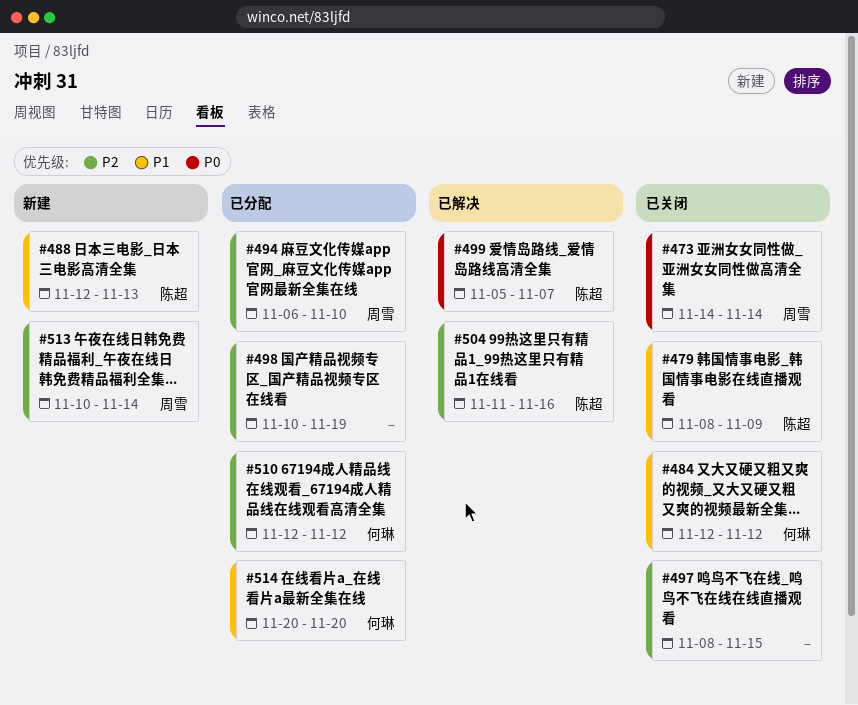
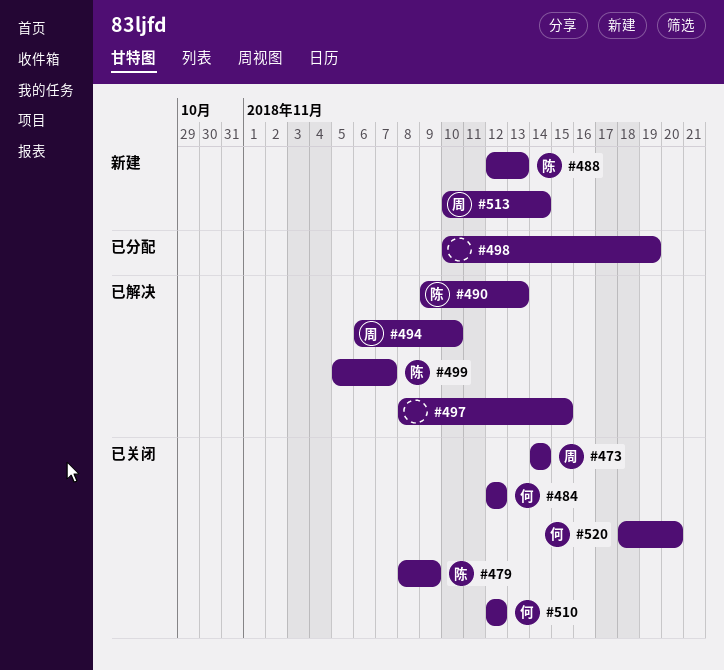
#490: none -> present
#494, status: 已分配 -> 已解决
#497, status: 已关闭 -> 已解决
#504: present -> none
#510, status: 已分配 -> 已关闭
#514: present -> none
#520: none -> present

